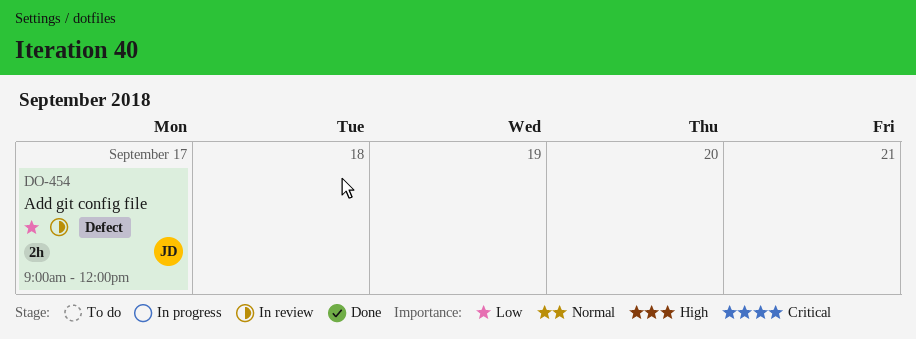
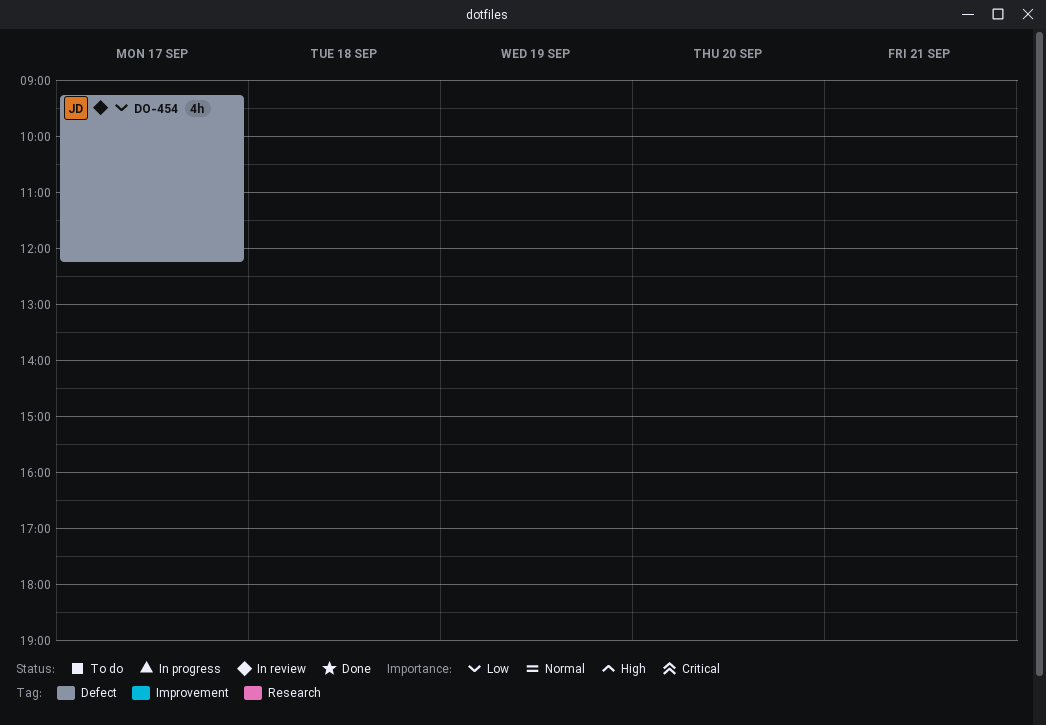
DO-454, estimate: 2h -> 4h
DO-454, begins: 09:00 -> 09:15
DO-454, ends: 12:00 -> 12:15

